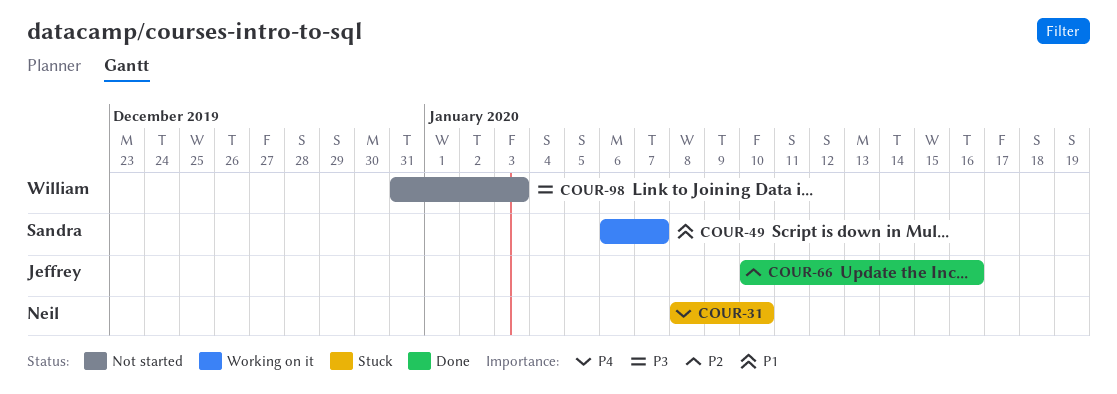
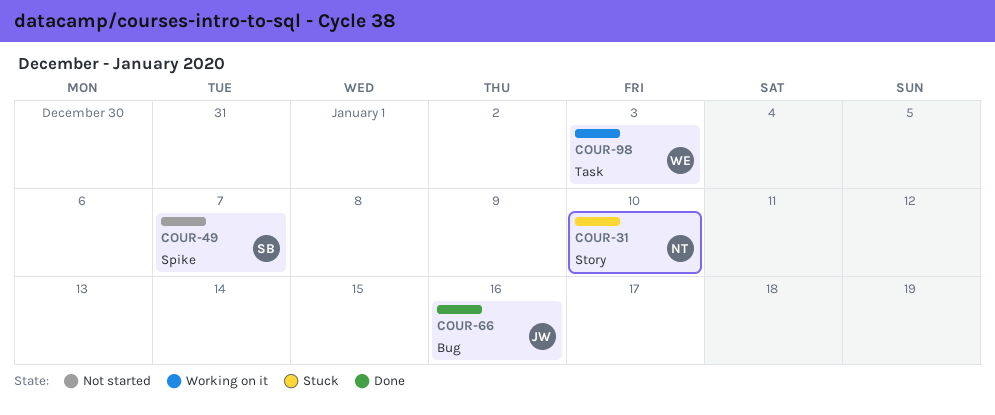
COUR-49, status: Working on it -> Not started
COUR-98, status: Not started -> Working on it

